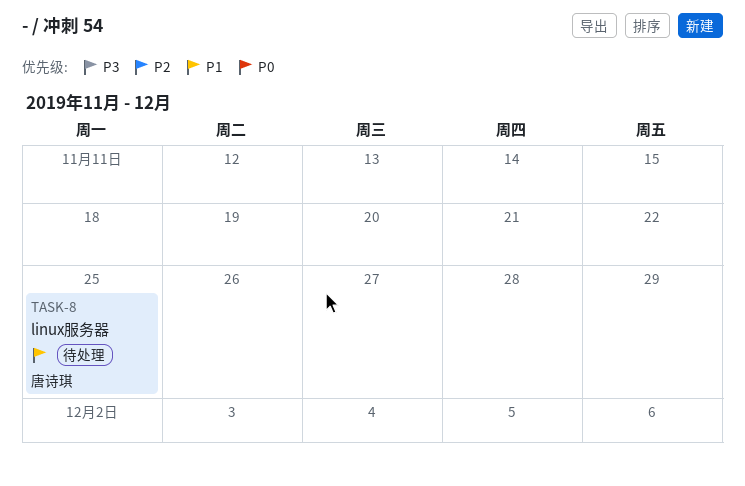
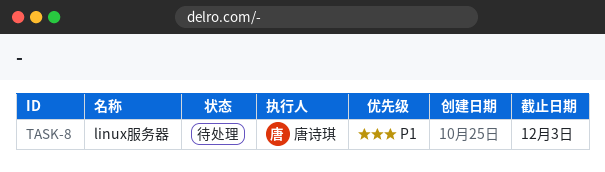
TASK-8, due: Nov 25 -> Dec 3

